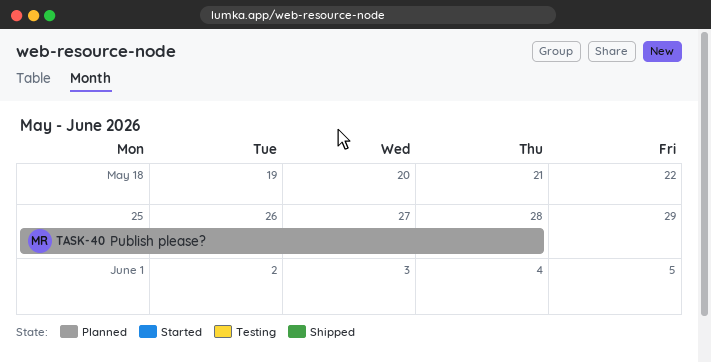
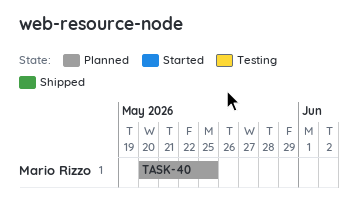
TASK-40, start: May 25 -> May 20
TASK-40, due: May 28 -> May 25

